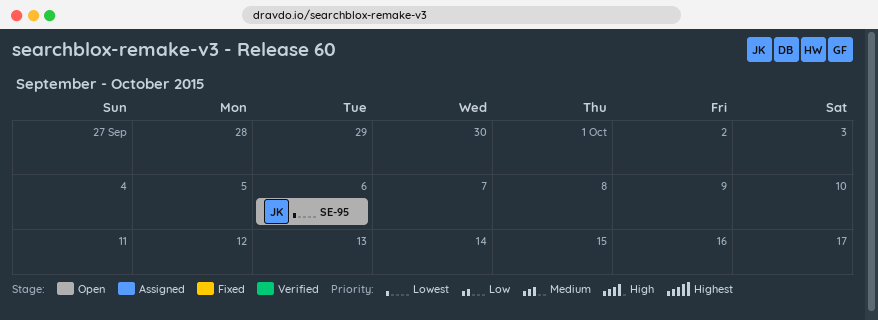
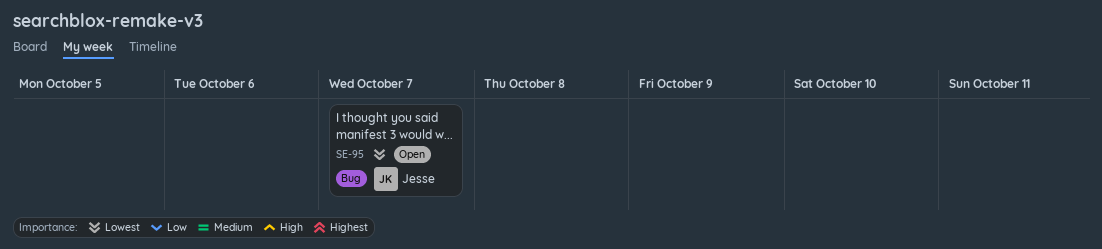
SE-95, due: Oct 6 -> Oct 7

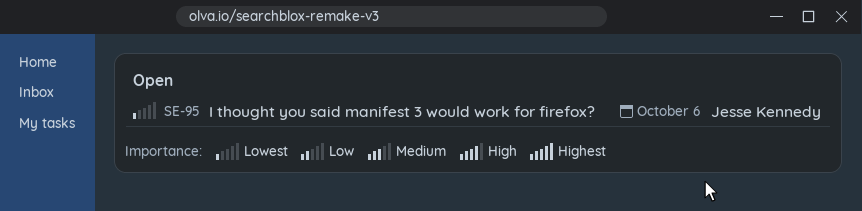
SE-95, due: Oct 7 -> Oct 6

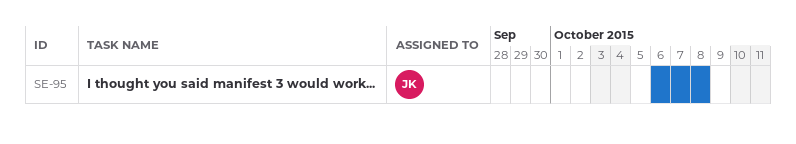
SE-95, due: Oct 6 -> Oct 8

